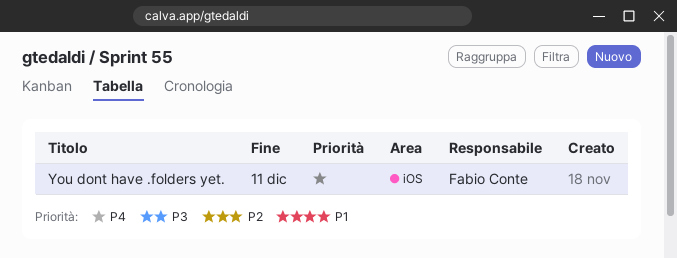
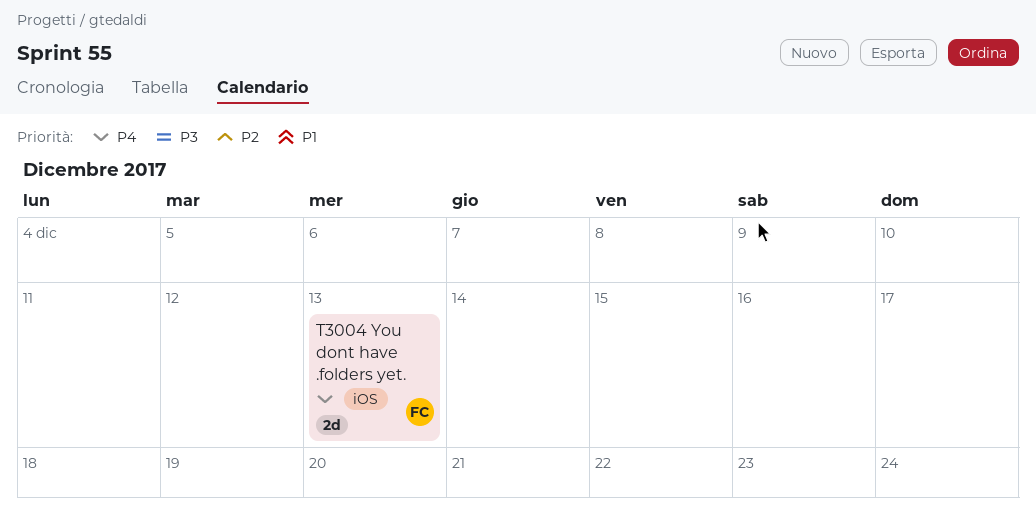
You dont have .folders yet., due: Dec 11 -> Dec 13

